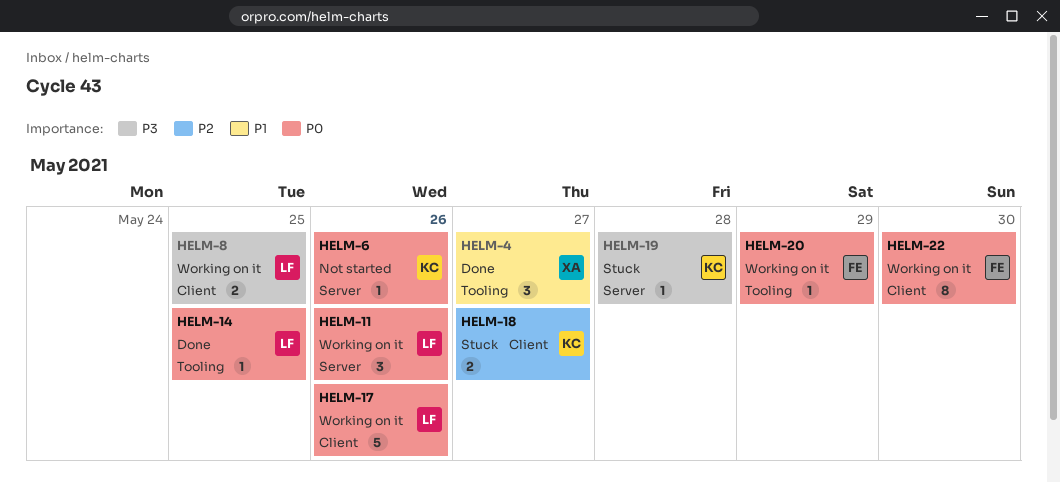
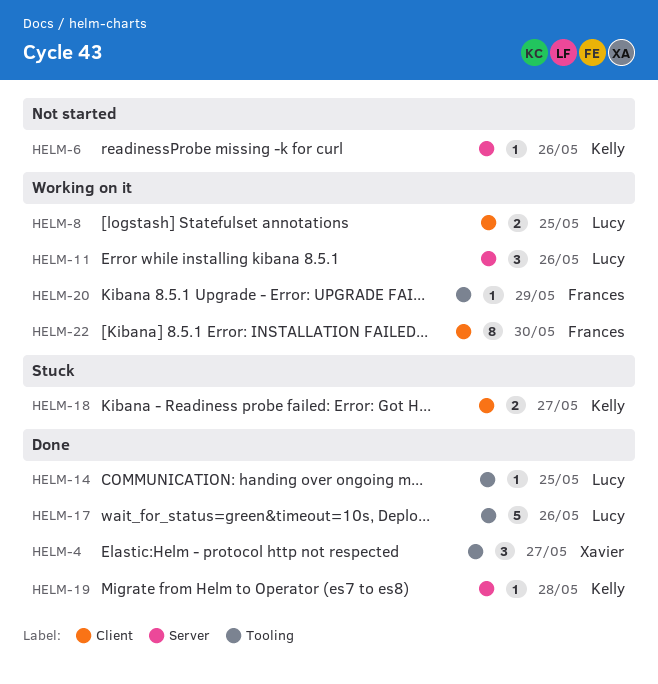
HELM-17, status: Working on it -> Done
HELM-17, label: Client -> Tooling
HELM-19, status: Stuck -> Done

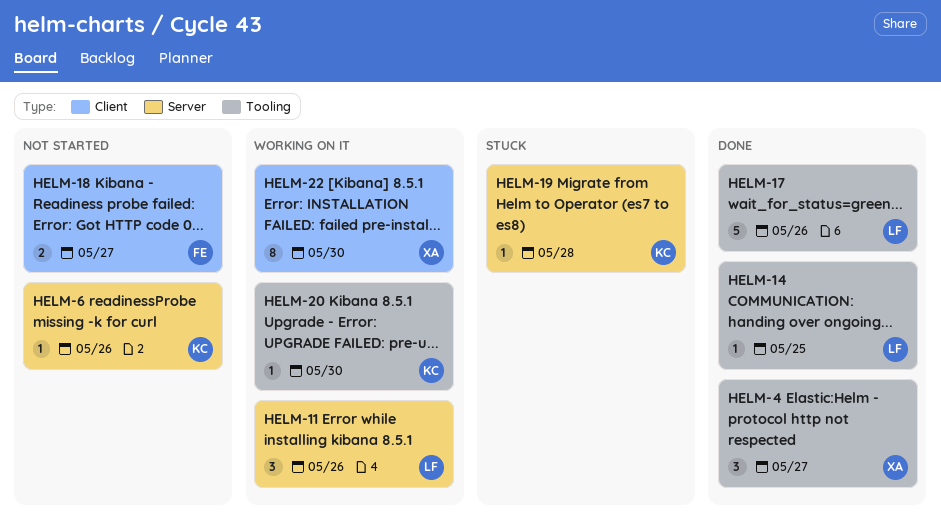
HELM-8: present -> none
HELM-18, status: Stuck -> Not started
HELM-18, owner: Kelly -> Frances
HELM-19, status: Done -> Stuck
HELM-20, owner: Frances -> Kelly
HELM-20, due: May 29 -> May 30
HELM-22, owner: Frances -> Xavier

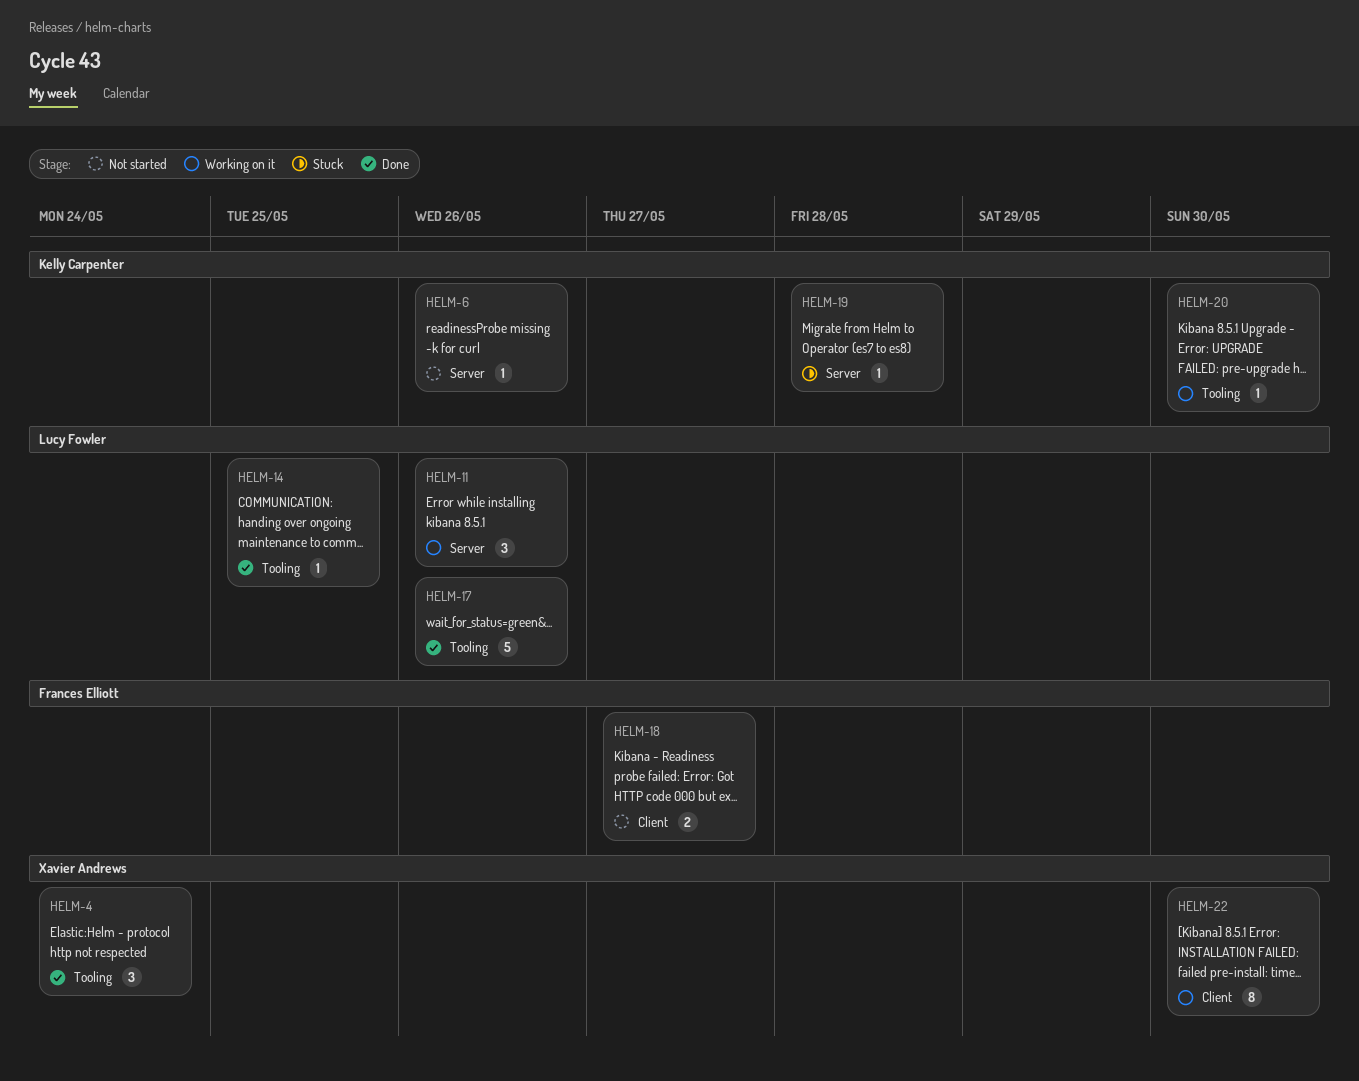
HELM-4, due: May 27 -> May 24

